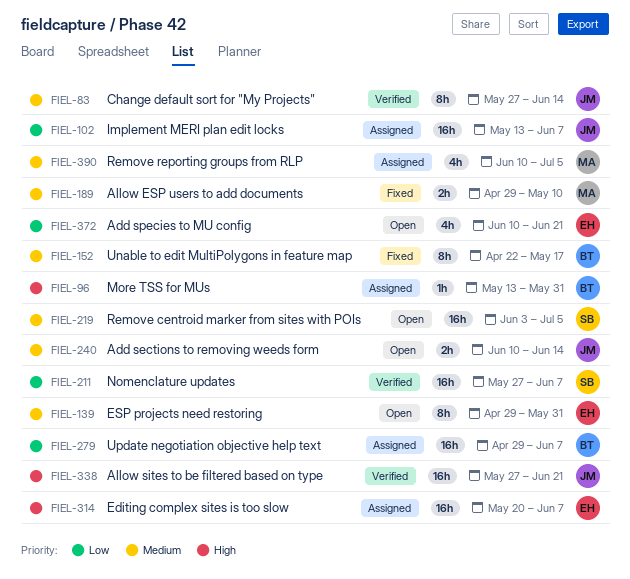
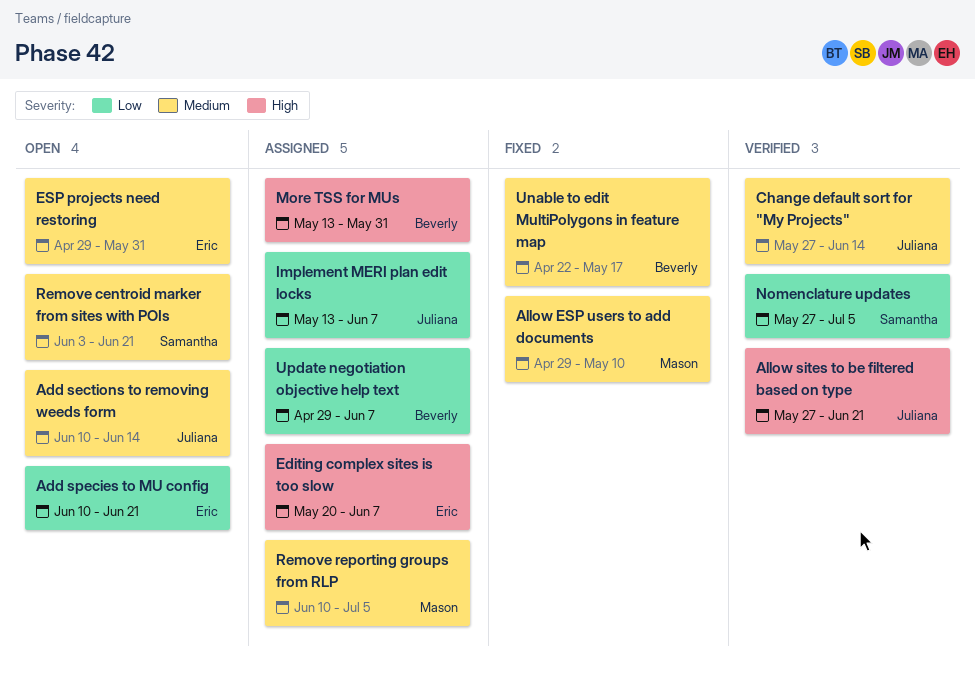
Nomenclature updates, due: Jun 7 -> Jul 5
Remove centroid marker from sites with POIs, due: Jul 5 -> Jun 21

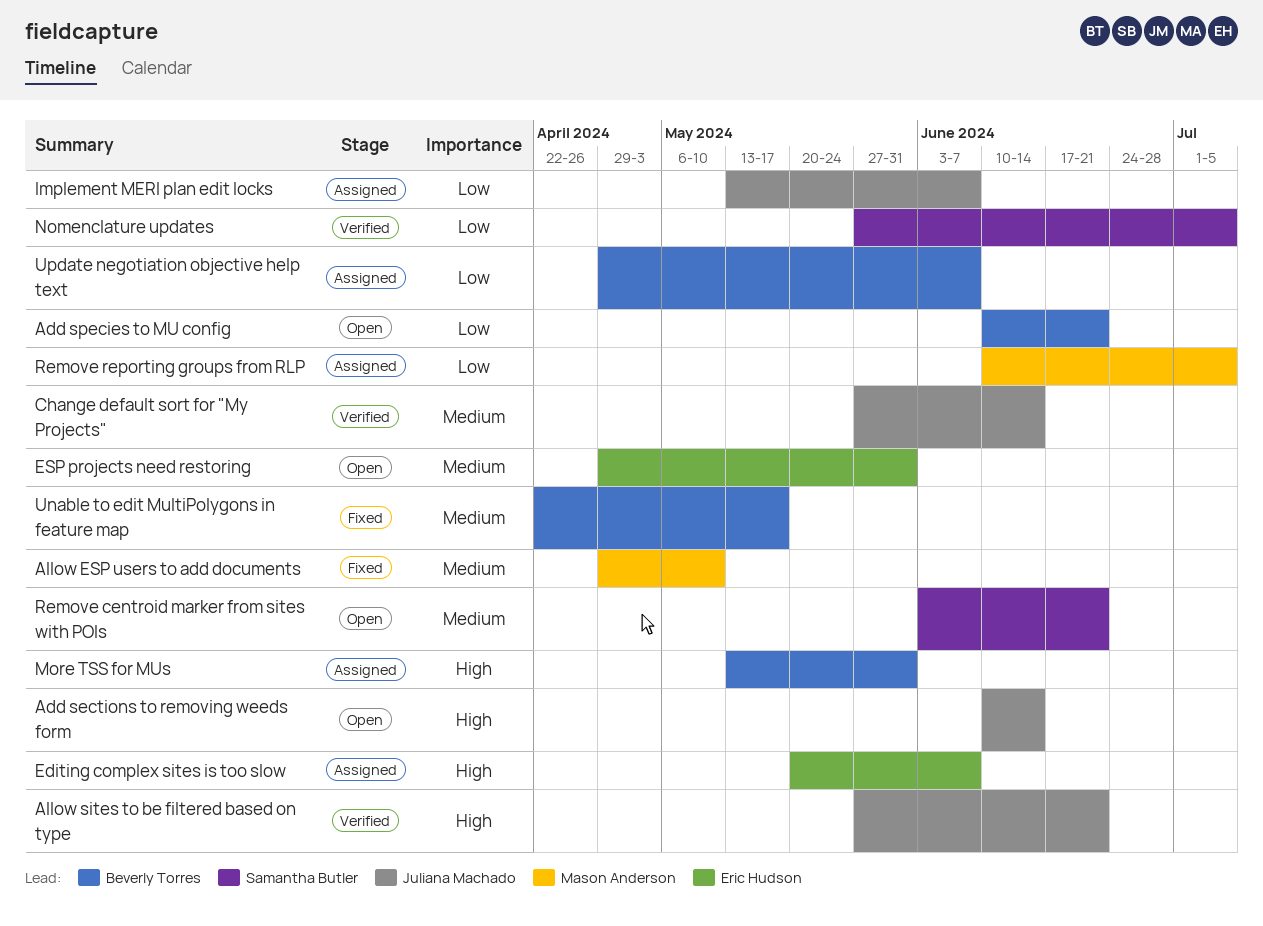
Add sections to removing weeds form, priority: Medium -> High
Add species to MU config, owner: Eric Hudson -> Beverly Torres
Remove reporting groups from RLP, priority: Medium -> Low

